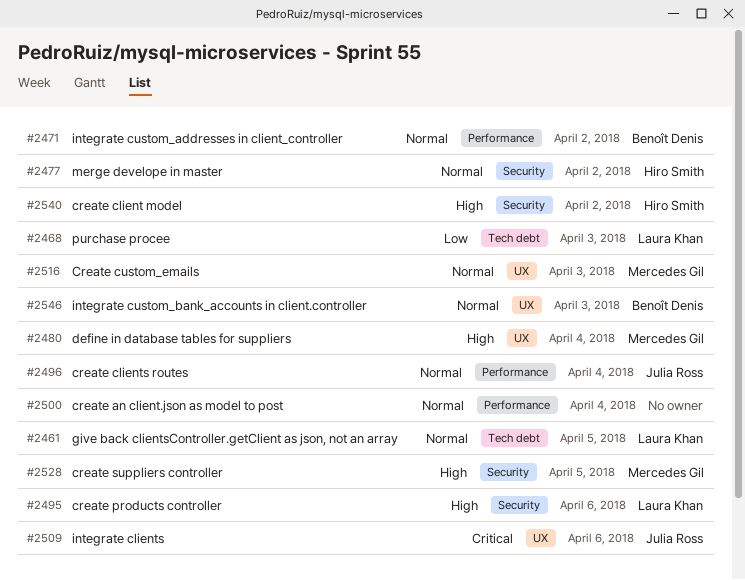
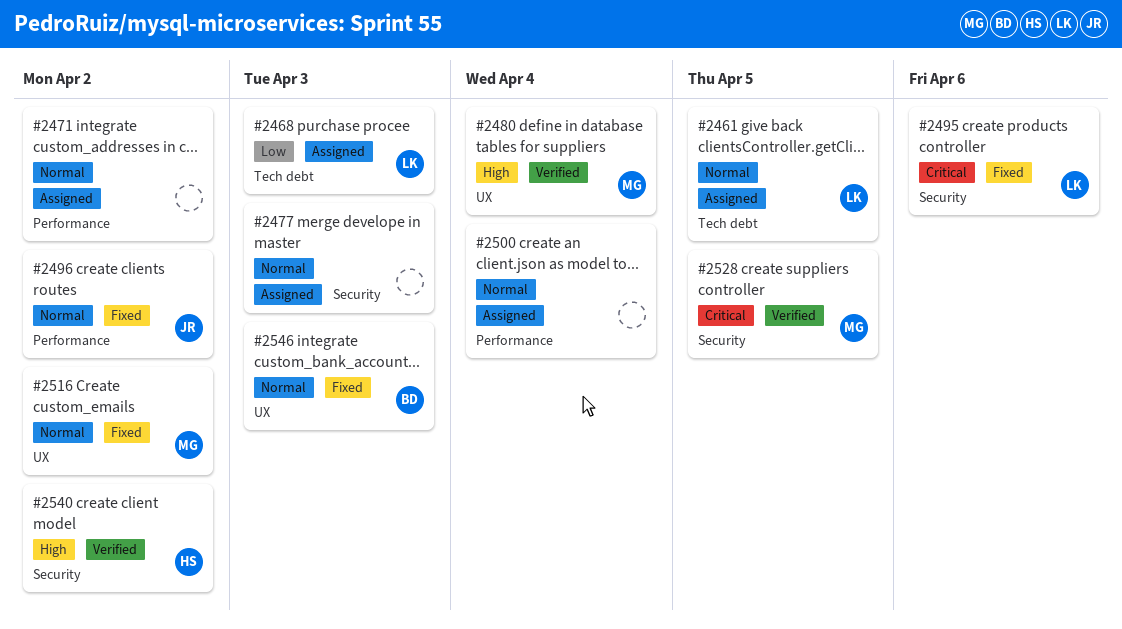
#2471, owner: Benoît Denis -> none
#2477, owner: Hiro Smith -> none
#2477, due: Apr 2 -> Apr 3
#2495, priority: High -> Critical
#2496, due: Apr 4 -> Apr 2
#2509: present -> none
#2516, due: Apr 3 -> Apr 2
#2528, priority: High -> Critical

